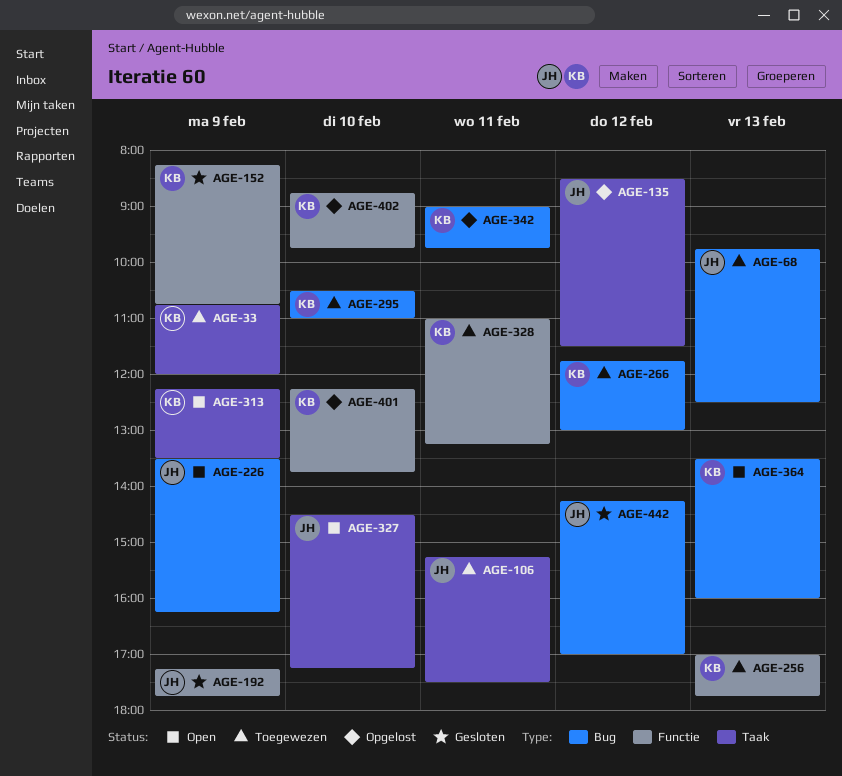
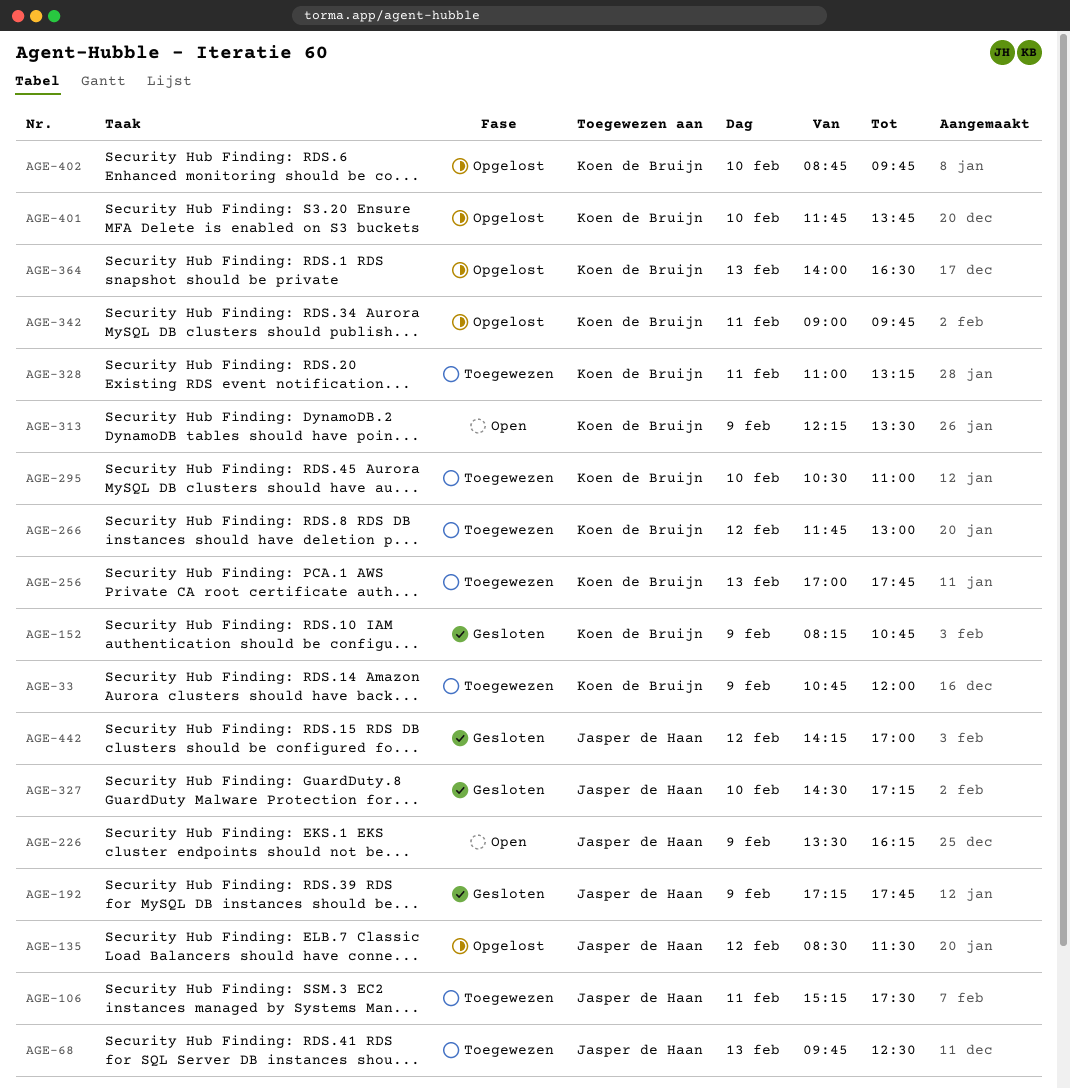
AGE-327, status: Open -> Gesloten
AGE-364, status: Open -> Opgelost
AGE-364, begins: 13:30 -> 14:00
AGE-364, ends: 16:00 -> 16:30
AGE-401, begins: 12:15 -> 11:45

